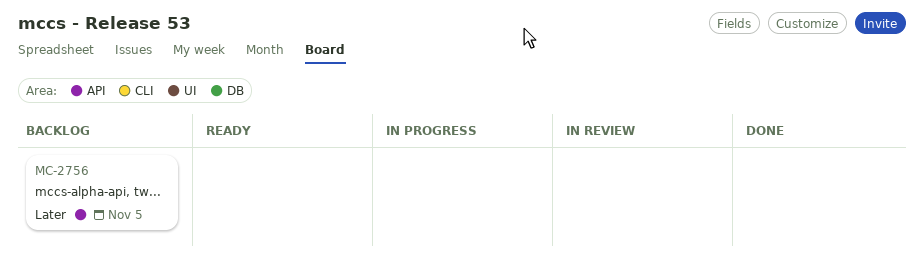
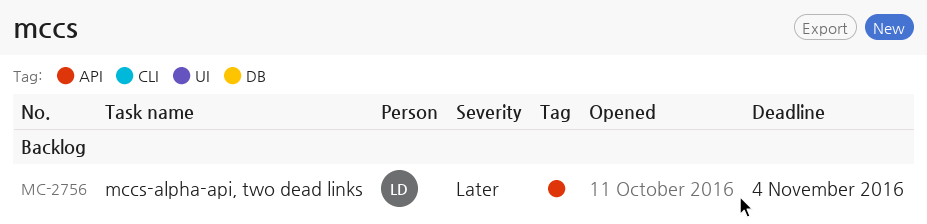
MC-2756, due: Nov 5 -> Nov 4

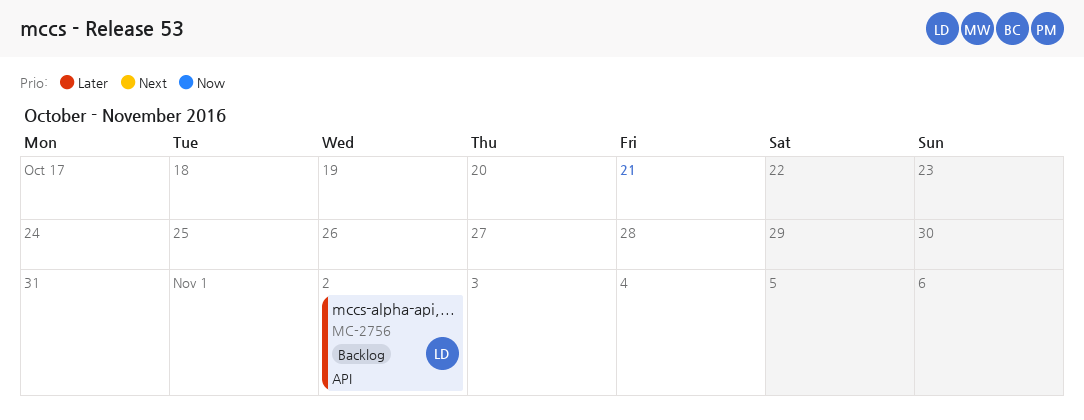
MC-2756, due: Nov 4 -> Nov 2

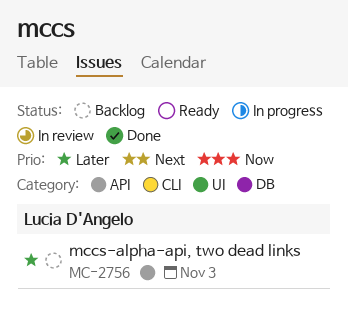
MC-2756, due: Nov 2 -> Nov 3

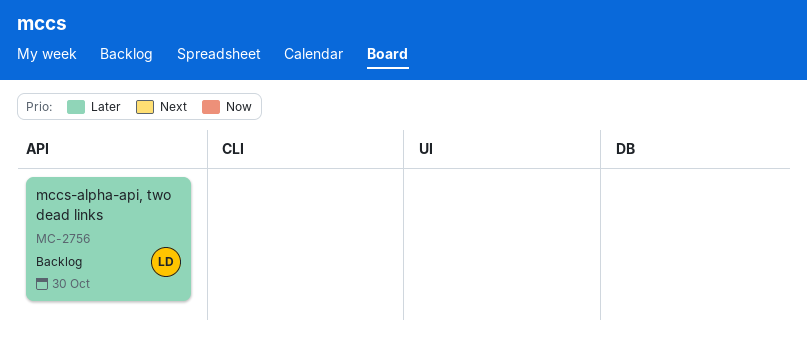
MC-2756, due: Nov 3 -> Oct 30

